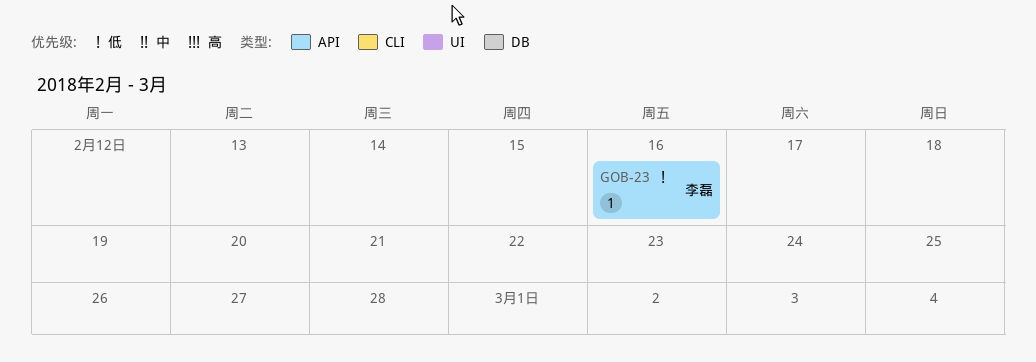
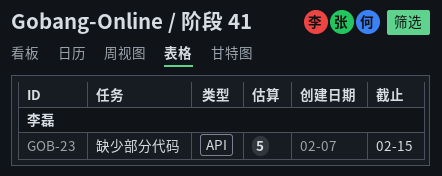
GOB-23, estimate: 1 -> 5
GOB-23, due: Feb 16 -> Feb 15

